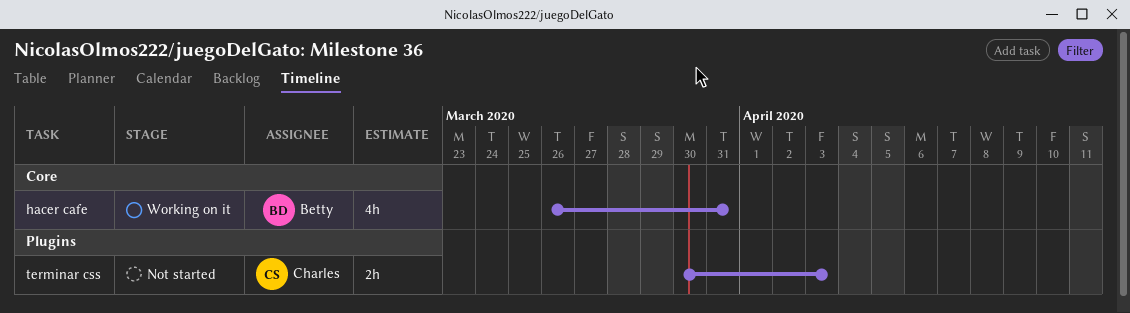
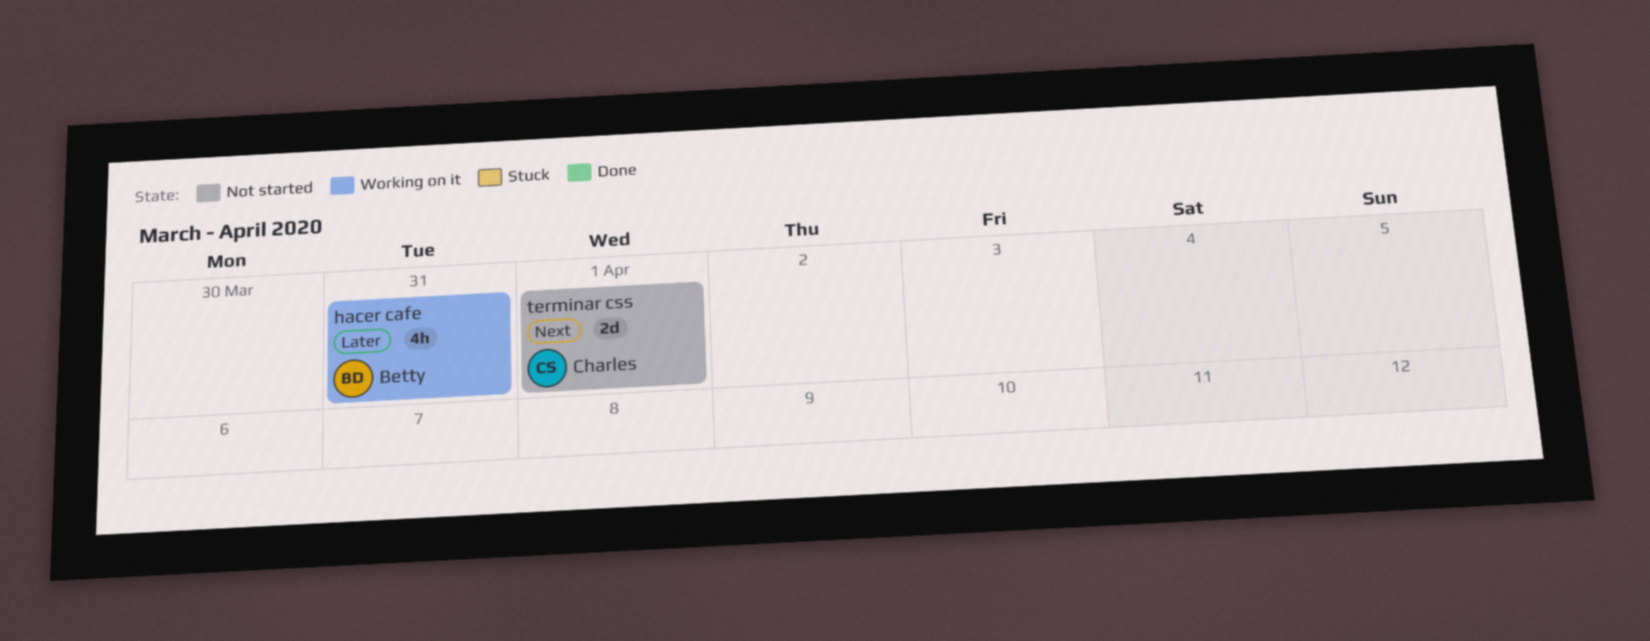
terminar css, estimate: 2h -> 2d
terminar css, due: Apr 3 -> Apr 1

